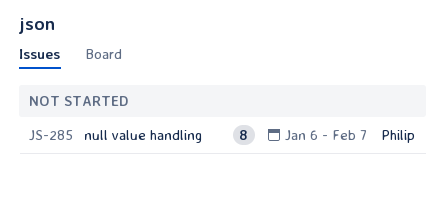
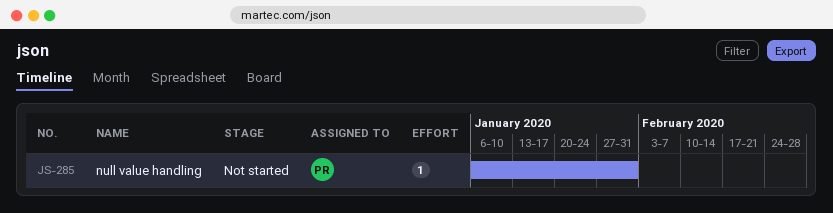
JS-285, estimate: 8 -> 1
JS-285, due: Feb 7 -> Jan 31

